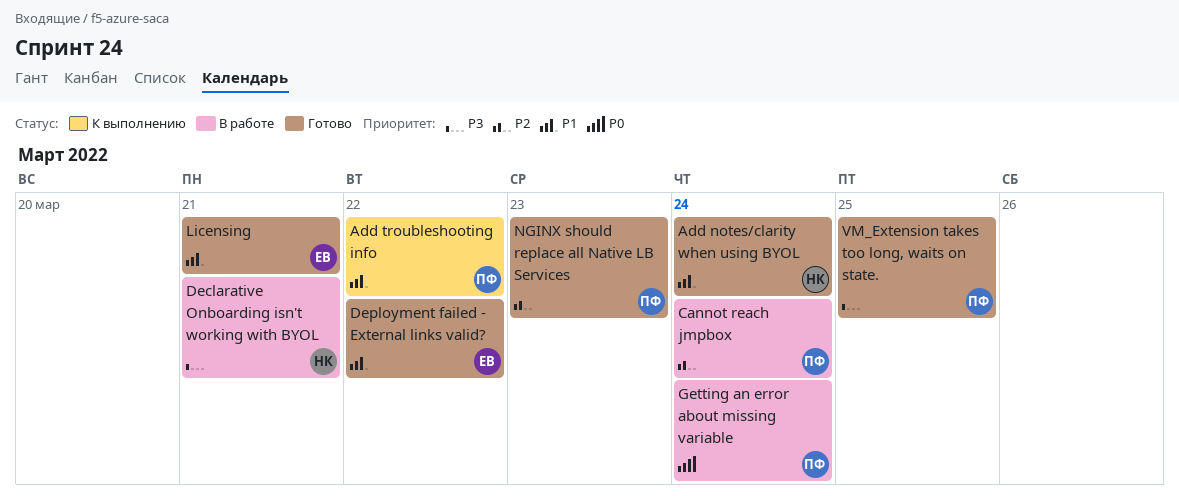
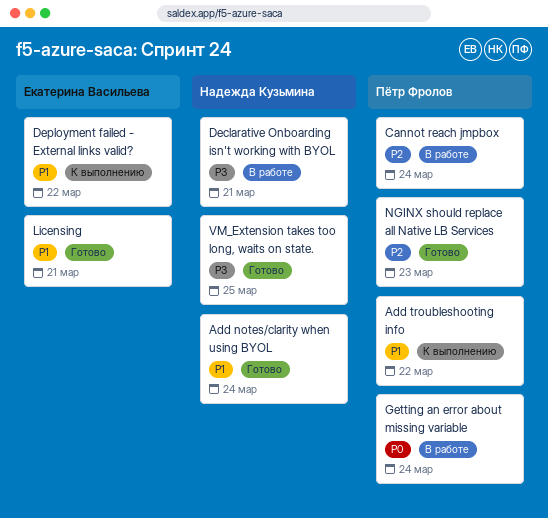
Deployment failed - External links valid?, status: Готово -> К выполнению
VM_Extension takes too long, waits on state., owner: Пётр Фролов -> Надежда Кузьмина

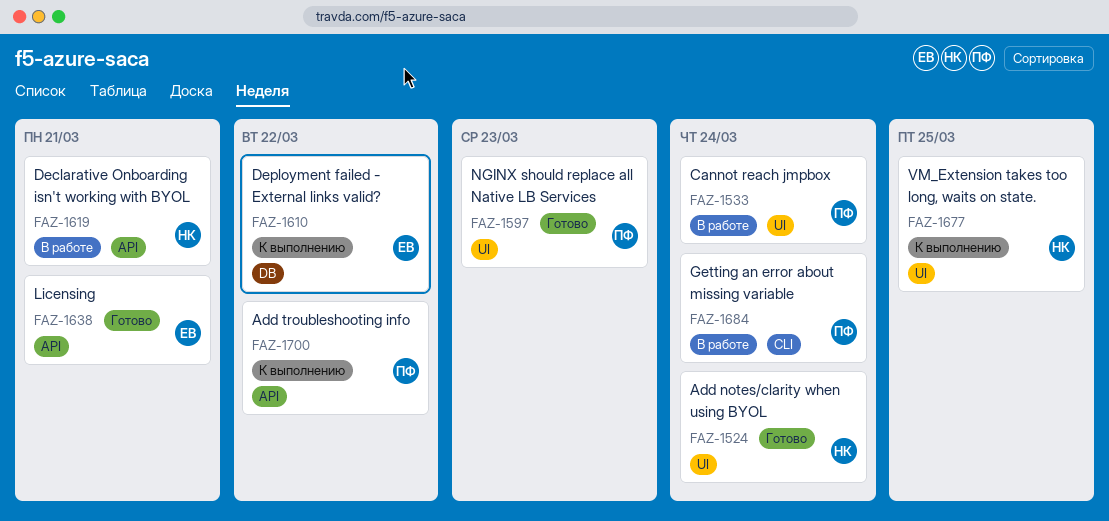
VM_Extension takes too long, waits on state., status: Готово -> К выполнению

